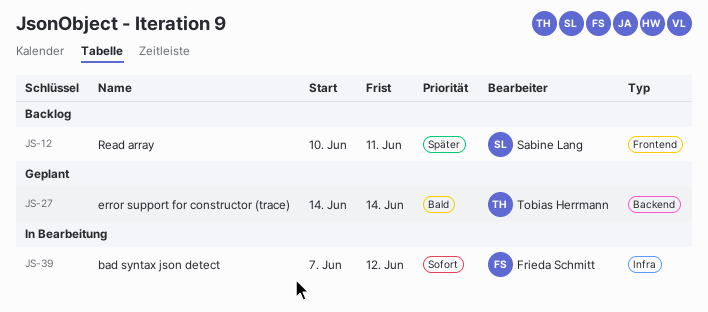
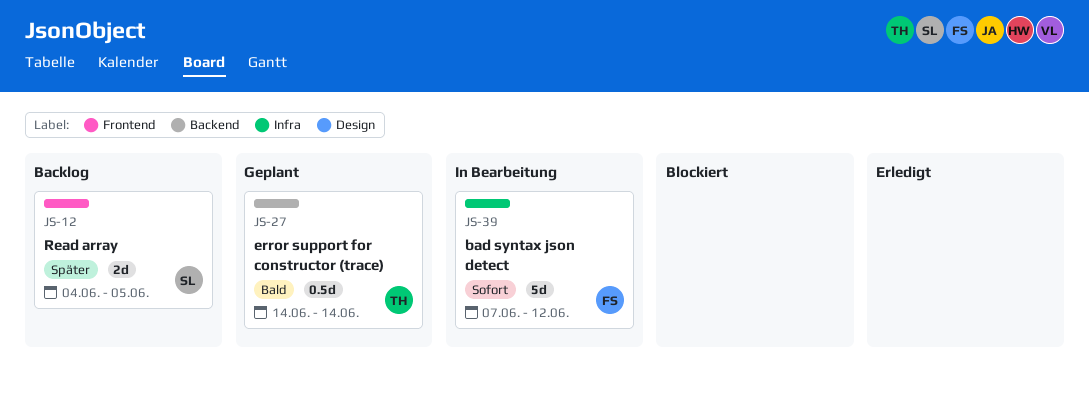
JS-12, start: Jun 10 -> Jun 4
JS-12, due: Jun 11 -> Jun 5

